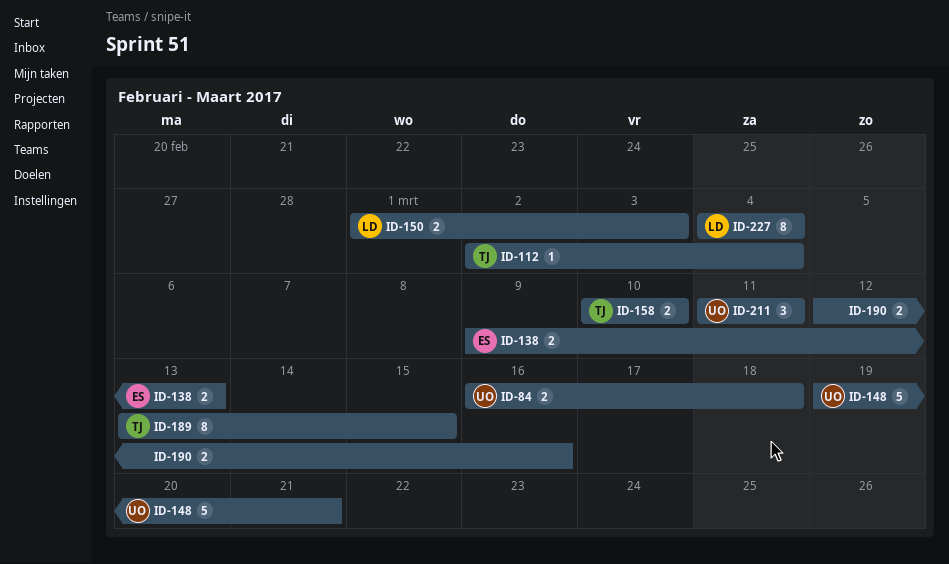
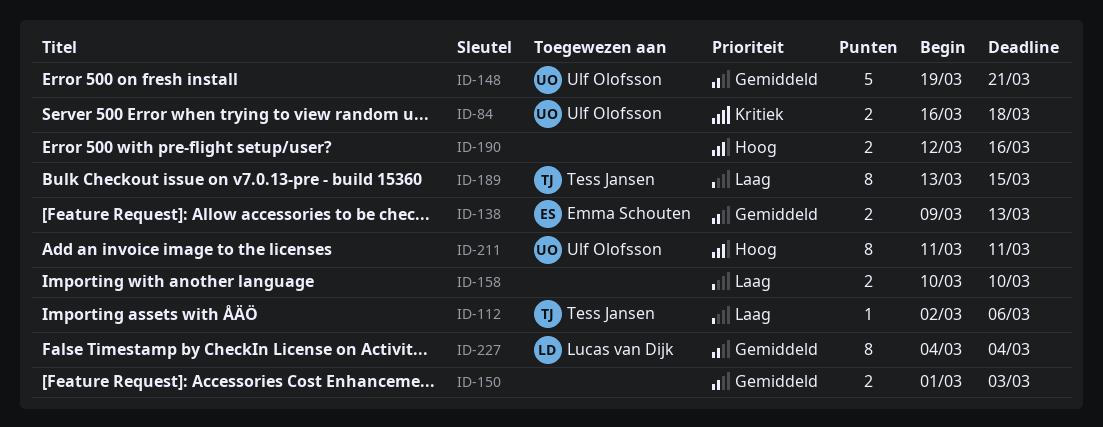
ID-112, due: Mar 4 -> Mar 6
ID-150, owner: Lucas van Dijk -> none
ID-158, owner: Tess Jansen -> none
ID-211, estimate: 3 -> 8

